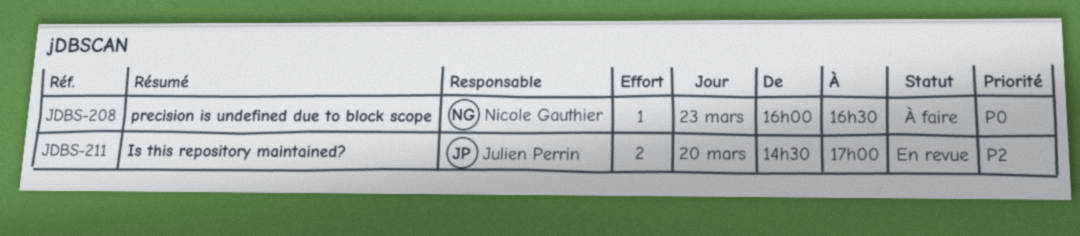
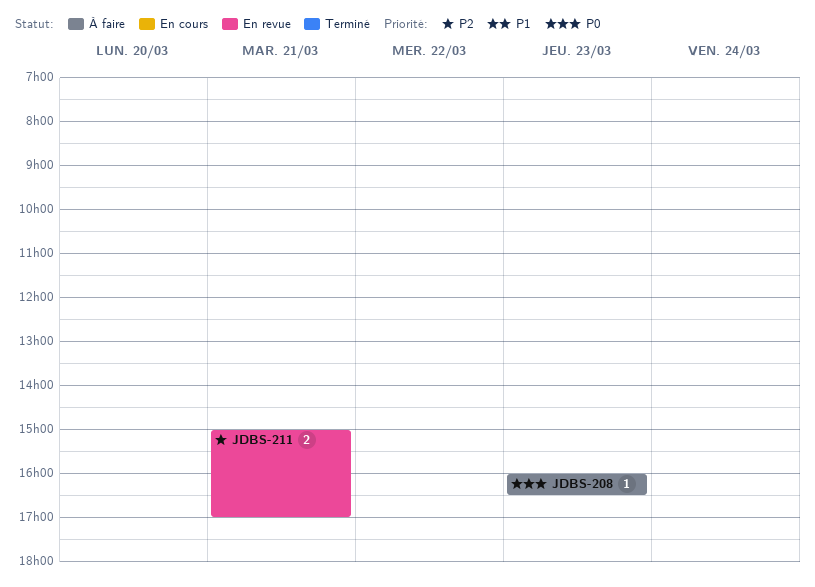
JDBS-211, day: Mar 20 -> Mar 21
JDBS-211, begins: 14:30 -> 15:00

